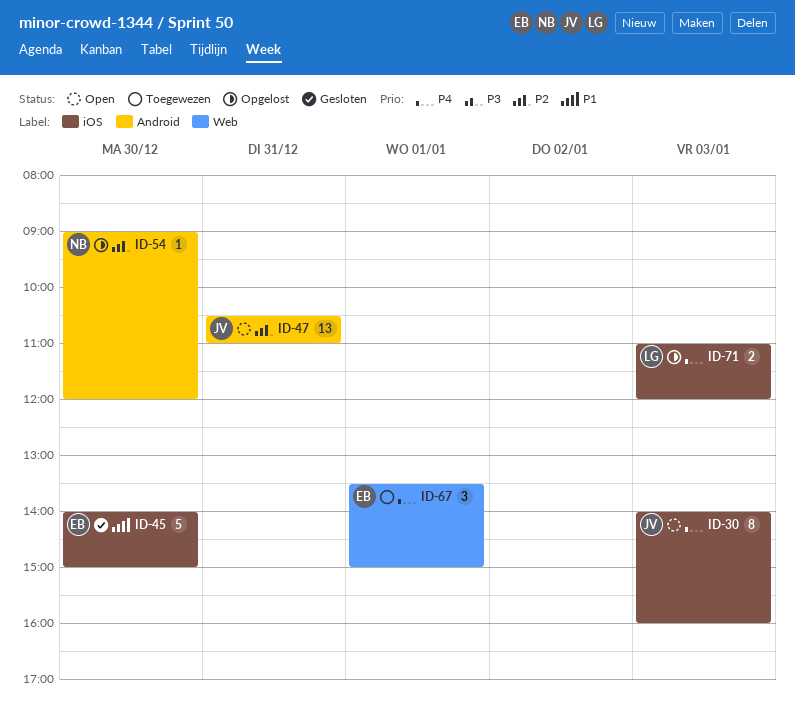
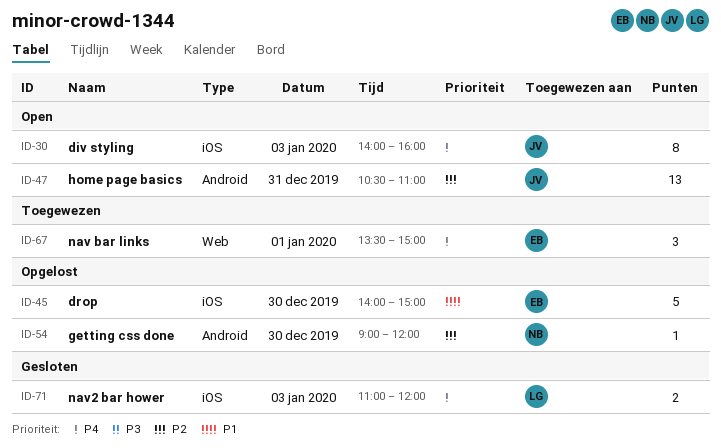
ID-45, status: Gesloten -> Opgelost
ID-71, status: Opgelost -> Gesloten

